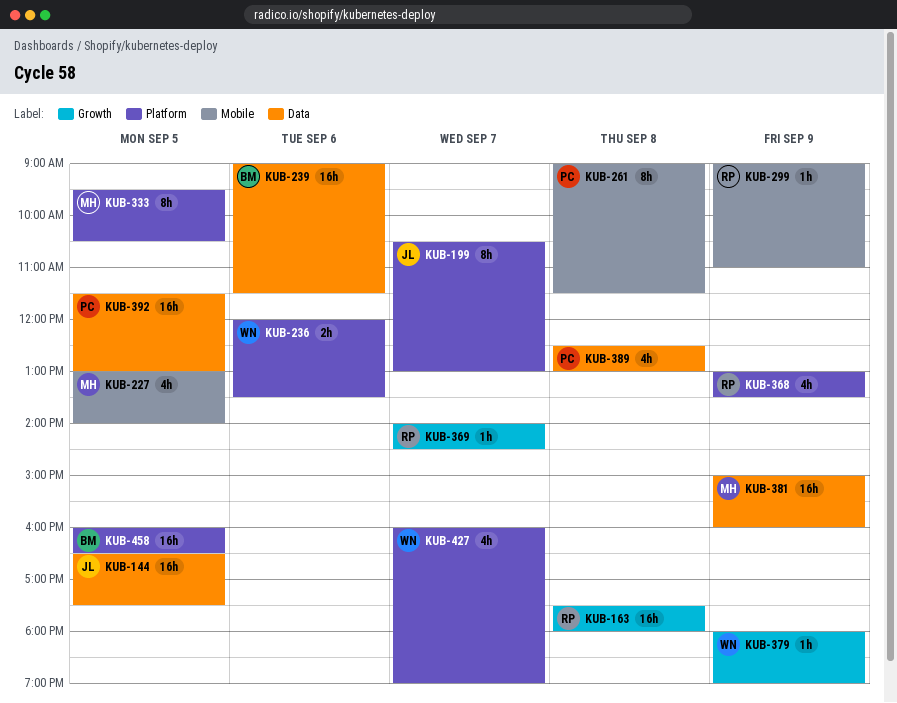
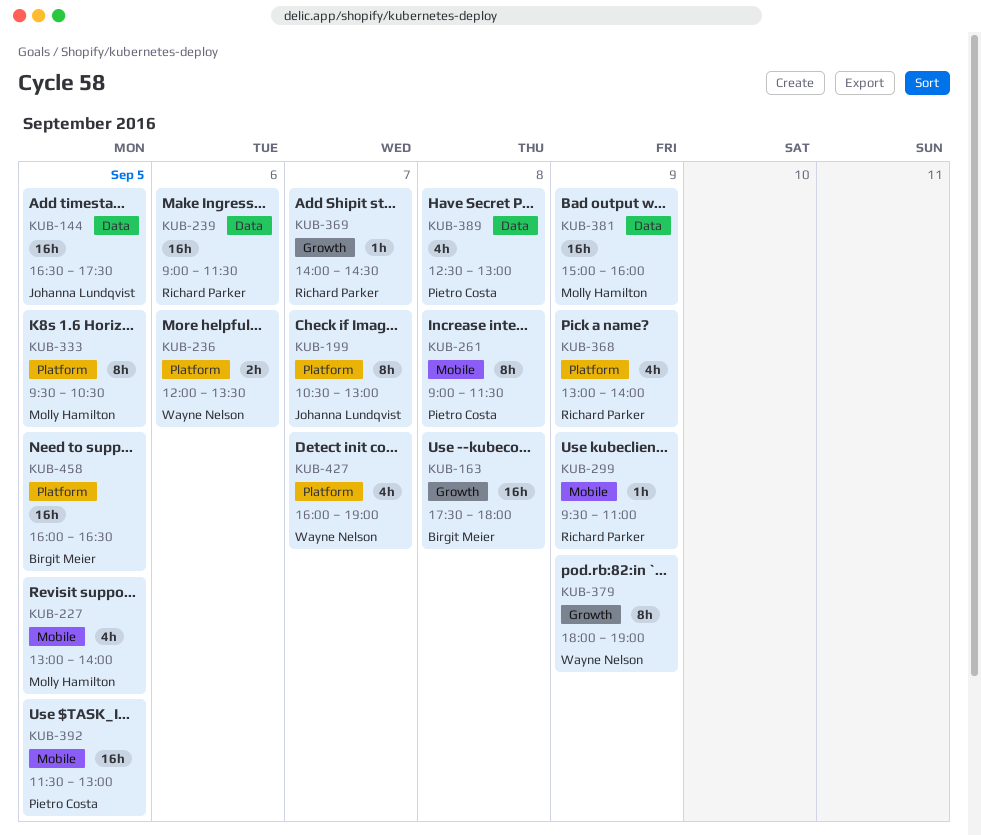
KUB-163, owner: Richard Parker -> Birgit Meier
KUB-239, owner: Birgit Meier -> Richard Parker
KUB-299, begins: 09:00 -> 09:30
KUB-368, ends: 13:30 -> 14:00
KUB-379, estimate: 1h -> 8h
KUB-392, label: Data -> Mobile

